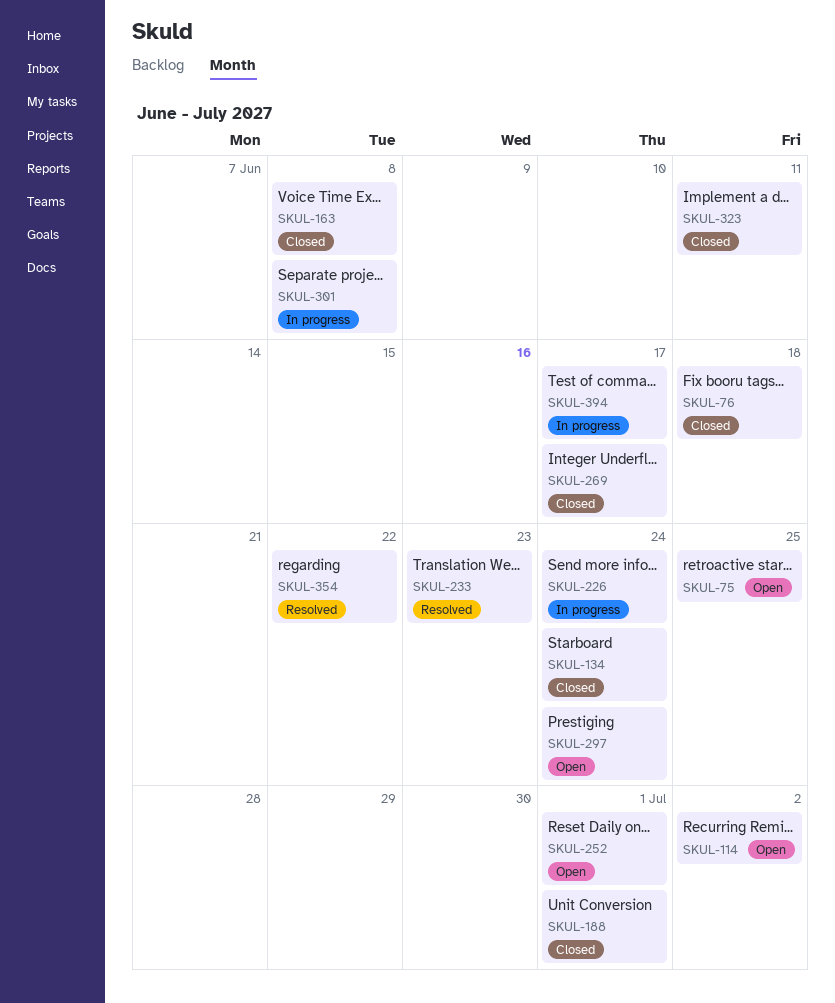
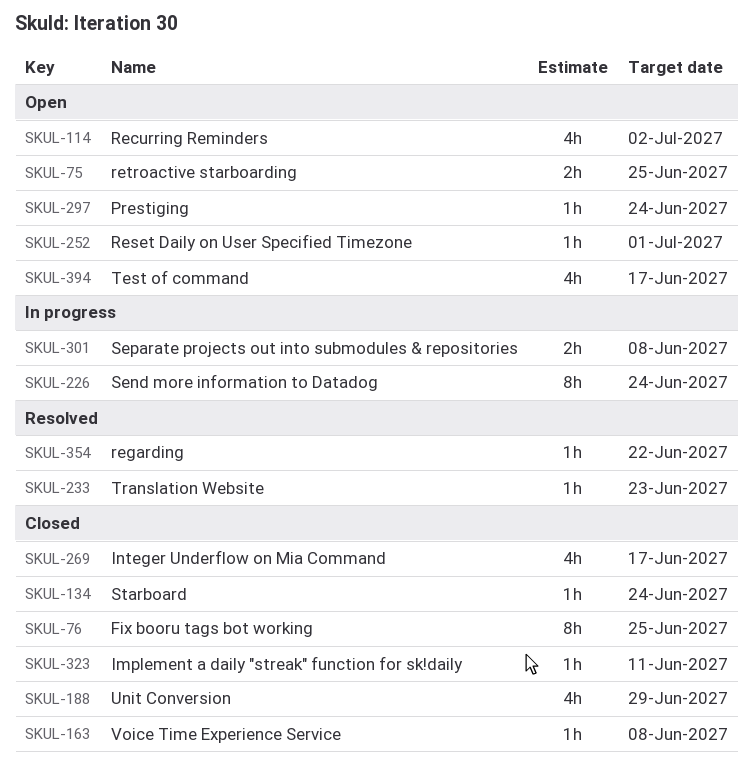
SKUL-76, due: Jun 18 -> Jun 25
SKUL-188, due: Jul 1 -> Jun 29
SKUL-394, status: In progress -> Open

